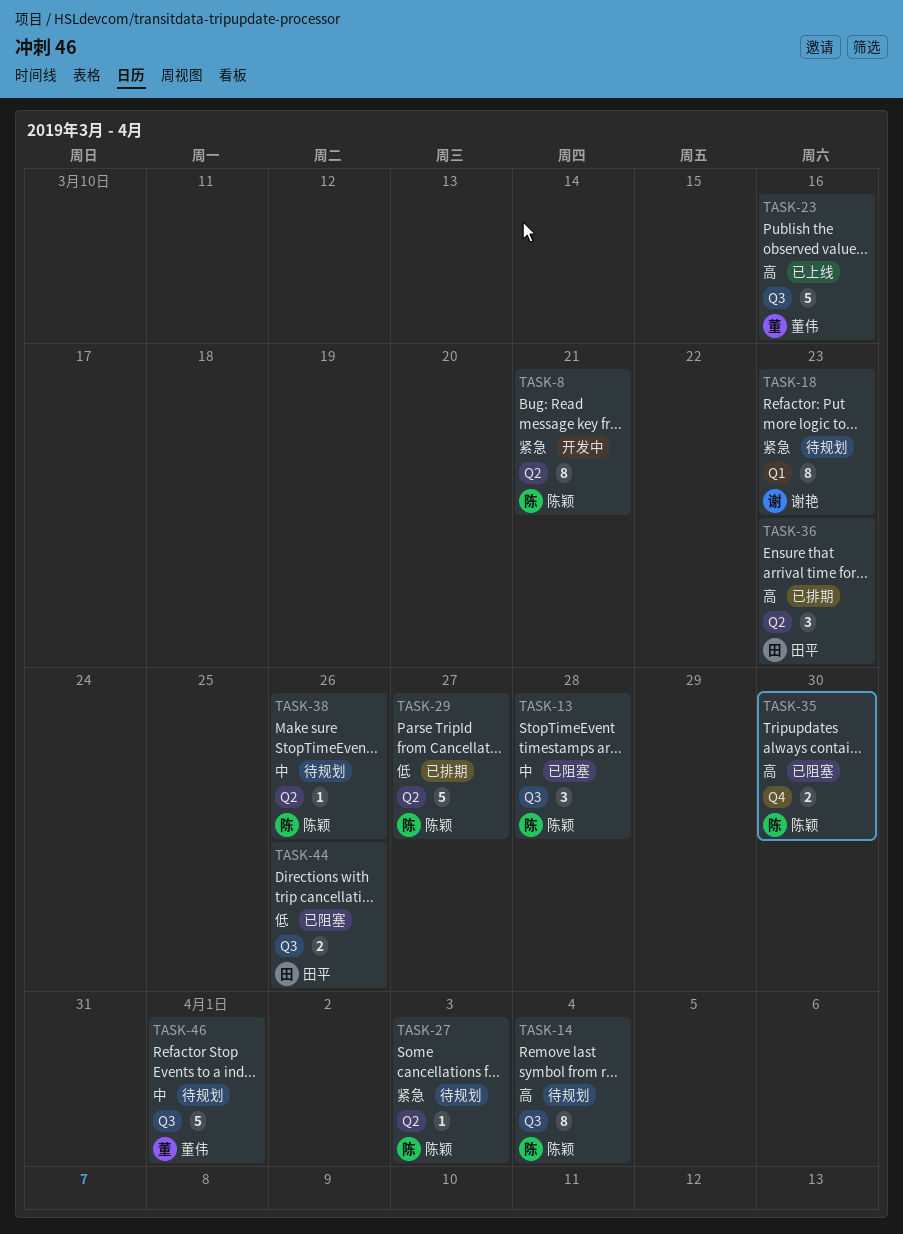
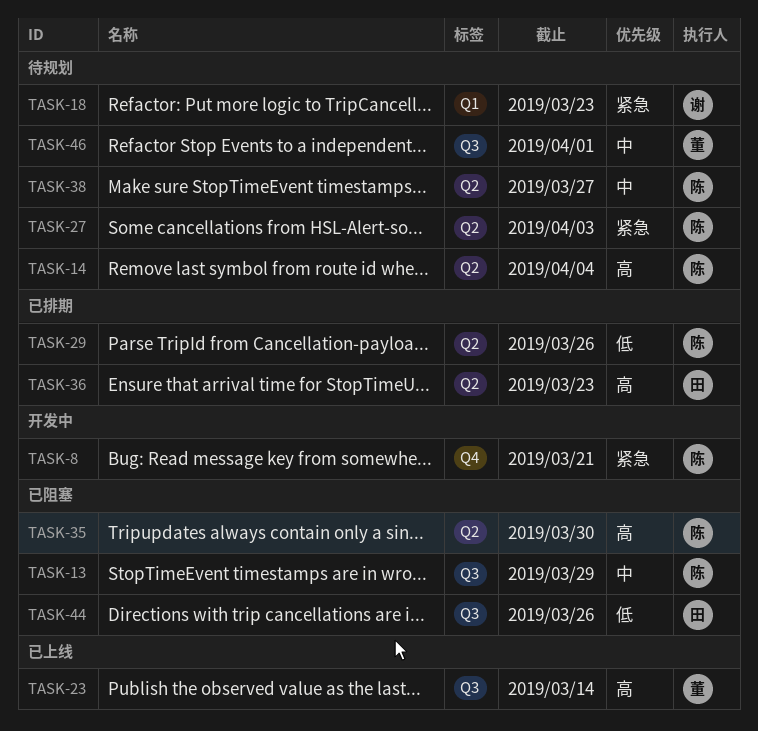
TASK-8, label: Q2 -> Q4
TASK-13, due: Mar 28 -> Mar 29
TASK-14, label: Q3 -> Q2
TASK-23, due: Mar 16 -> Mar 14
TASK-29, due: Mar 27 -> Mar 26
TASK-35, label: Q4 -> Q2
TASK-38, due: Mar 26 -> Mar 27

